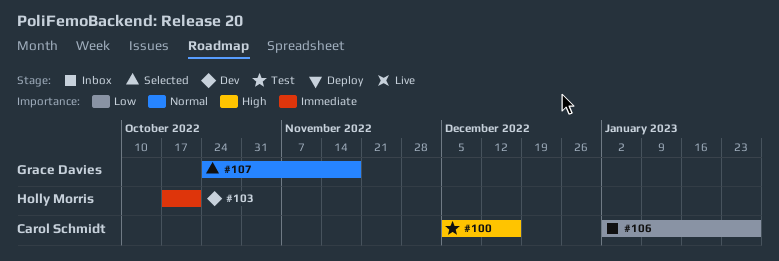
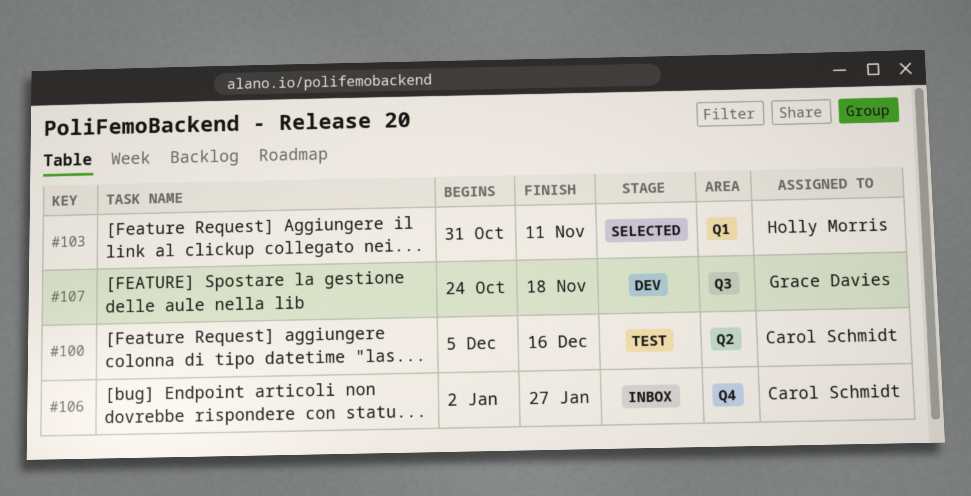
#103, status: Dev -> Selected
#103, start: Oct 17 -> Oct 31
#103, due: Oct 21 -> Nov 11
#107, status: Selected -> Dev

